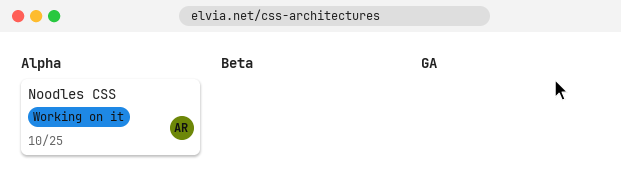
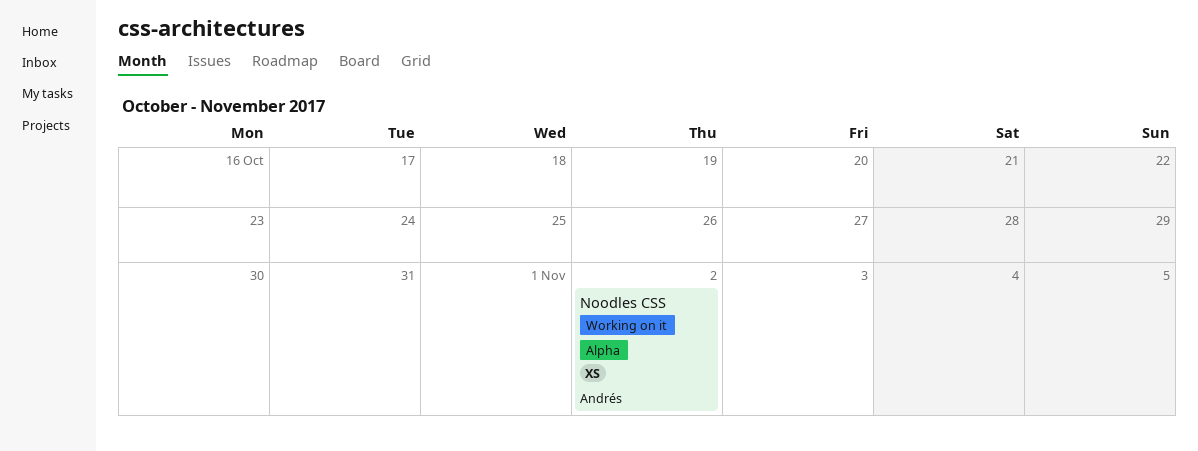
Noodles CSS, due: Oct 25 -> Nov 2

